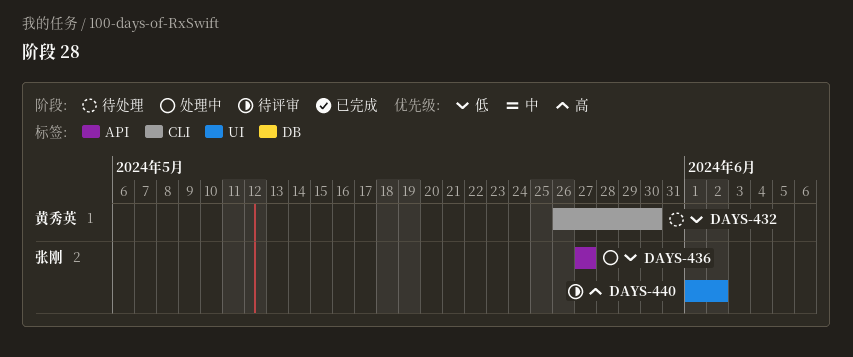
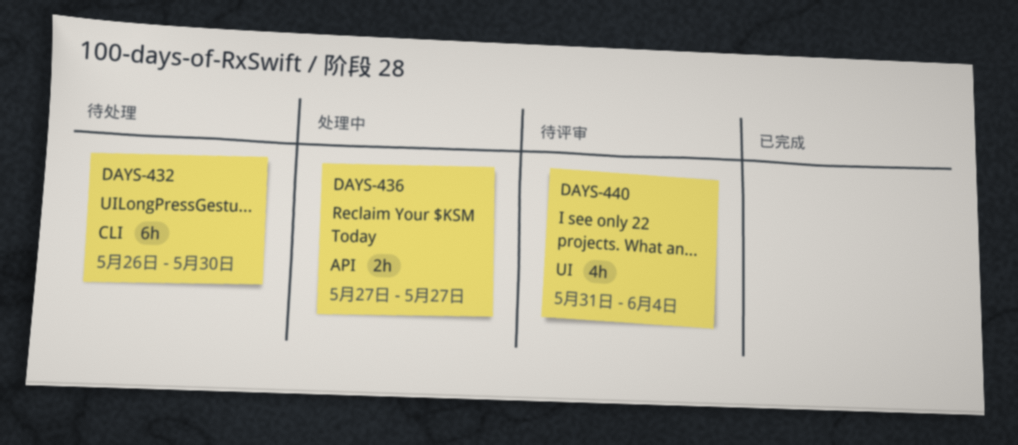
DAYS-440, start: Jun 1 -> May 31
DAYS-440, due: Jun 2 -> Jun 4

